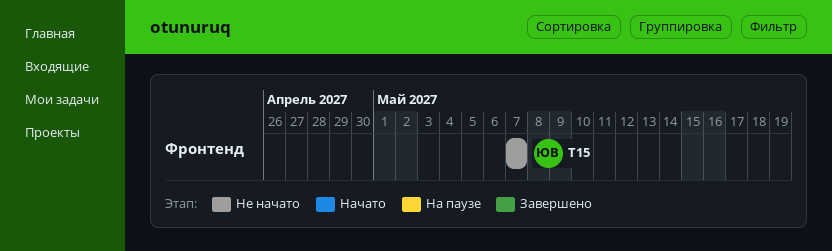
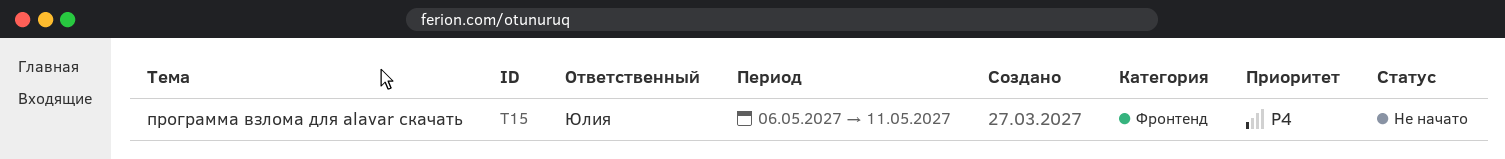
T15, start: May 7 -> May 6
T15, due: May 7 -> May 11

